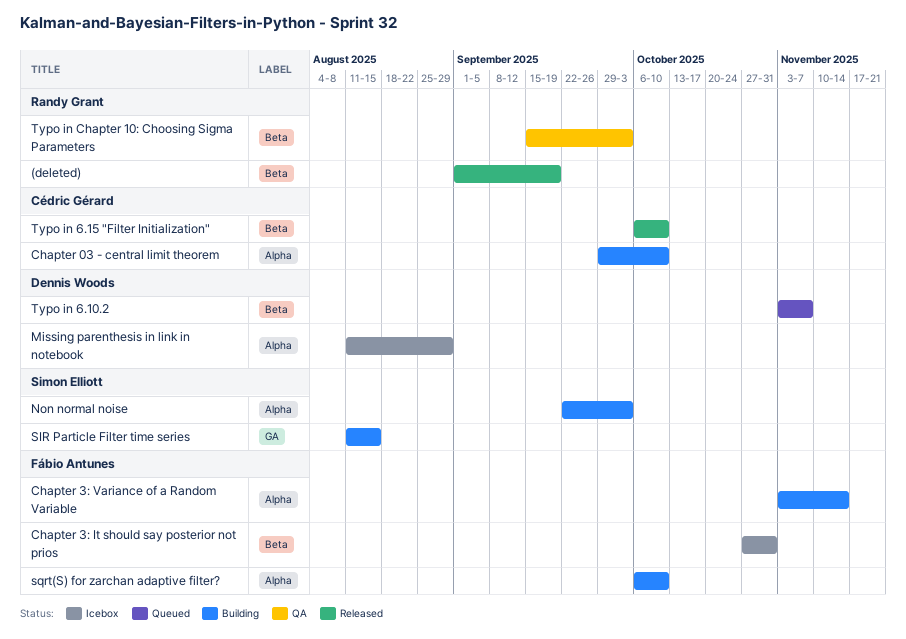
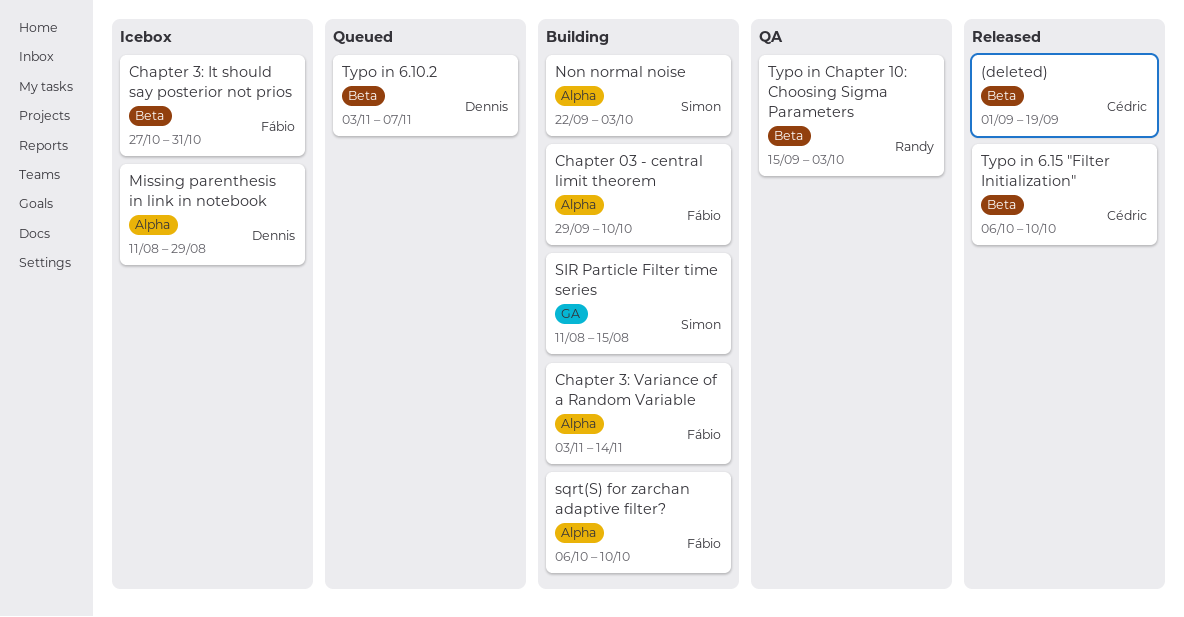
(deleted), owner: Randy Grant -> Cédric Gérard
Chapter 03 - central limit theorem, owner: Cédric Gérard -> Fábio Antunes

